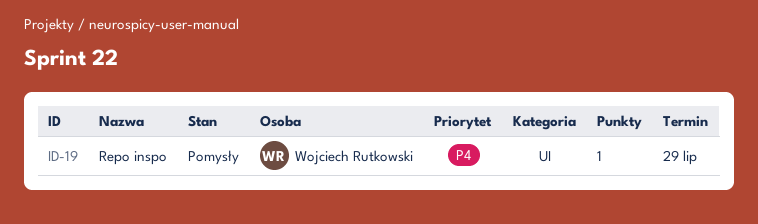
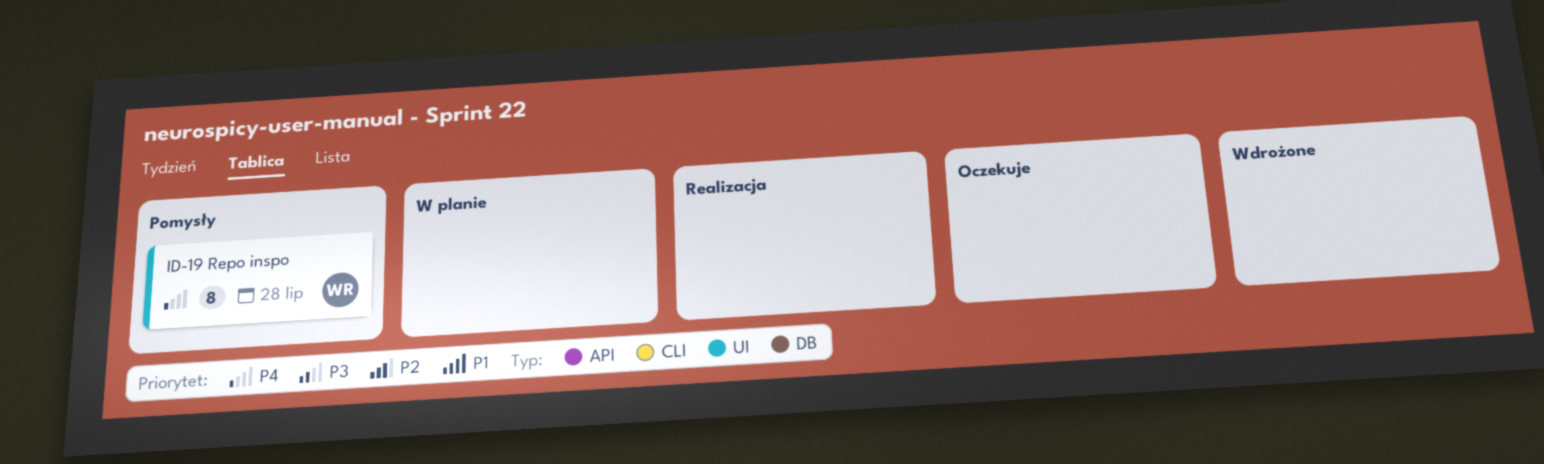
ID-19, estimate: 1 -> 8
ID-19, due: Jul 29 -> Jul 28

